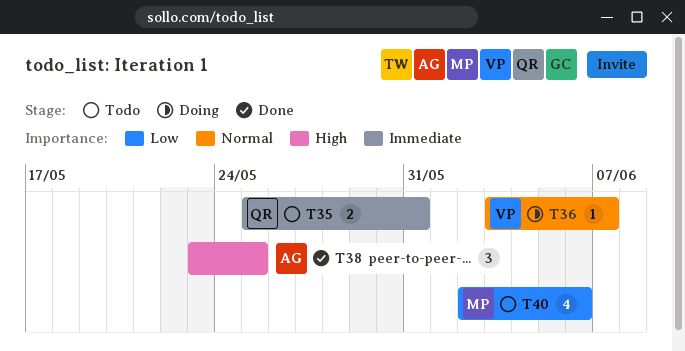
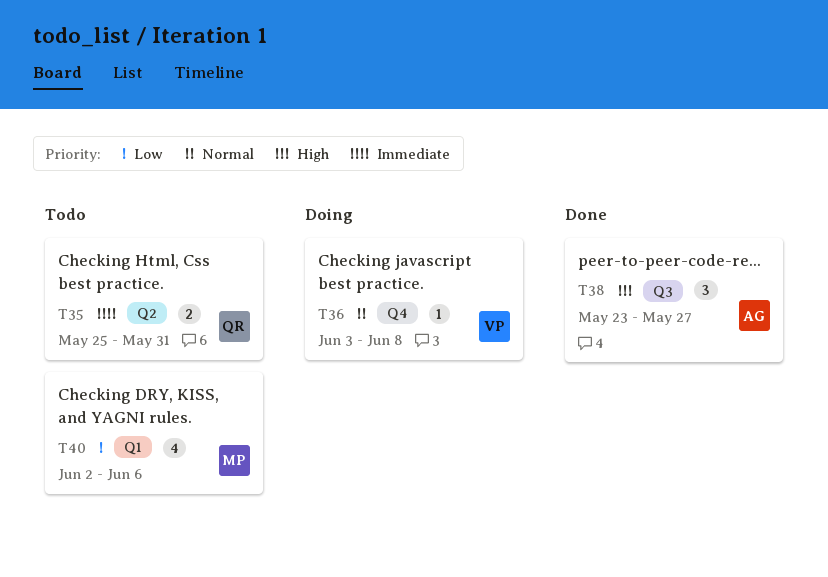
T36, due: Jun 7 -> Jun 8
T38, due: May 25 -> May 27

